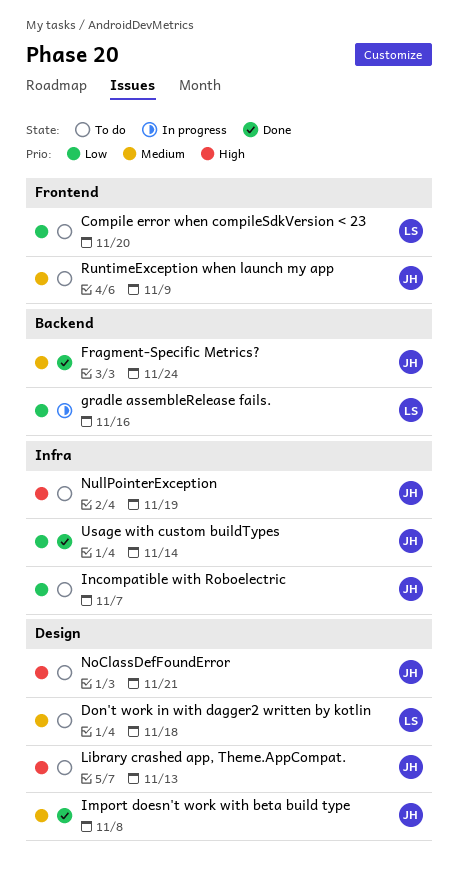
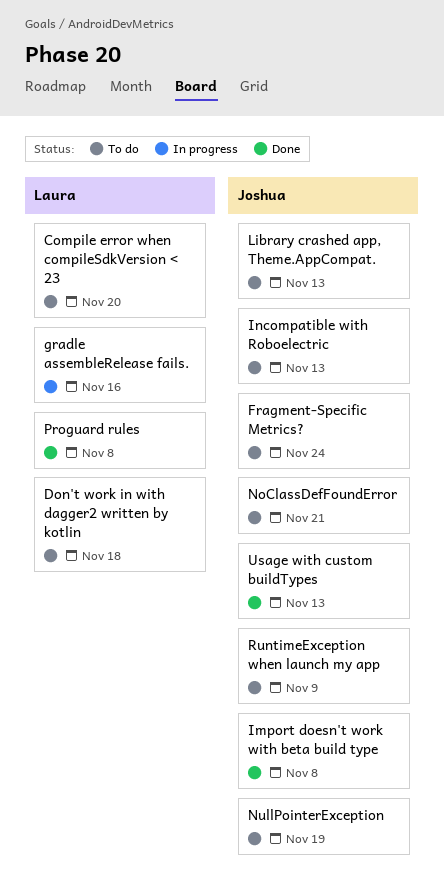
Fragment-Specific Metrics?, status: Done -> To do
Incompatible with Roboelectric, due: Nov 7 -> Nov 13
Proguard rules: none -> present
Usage with custom buildTypes, due: Nov 14 -> Nov 13

